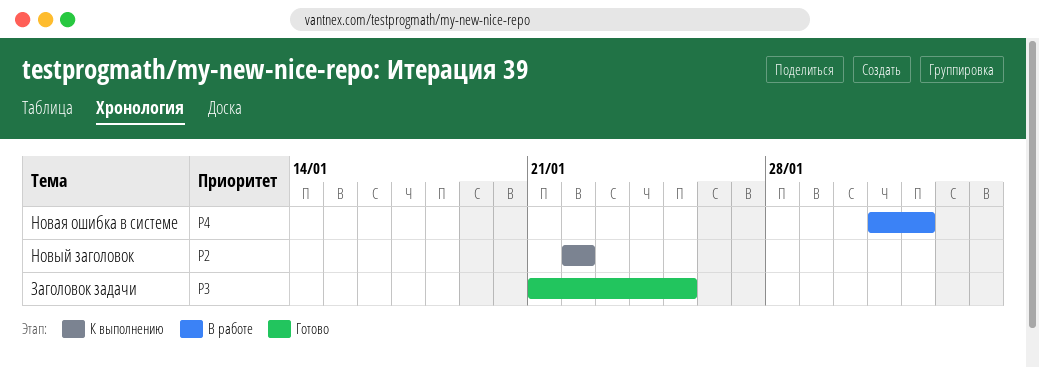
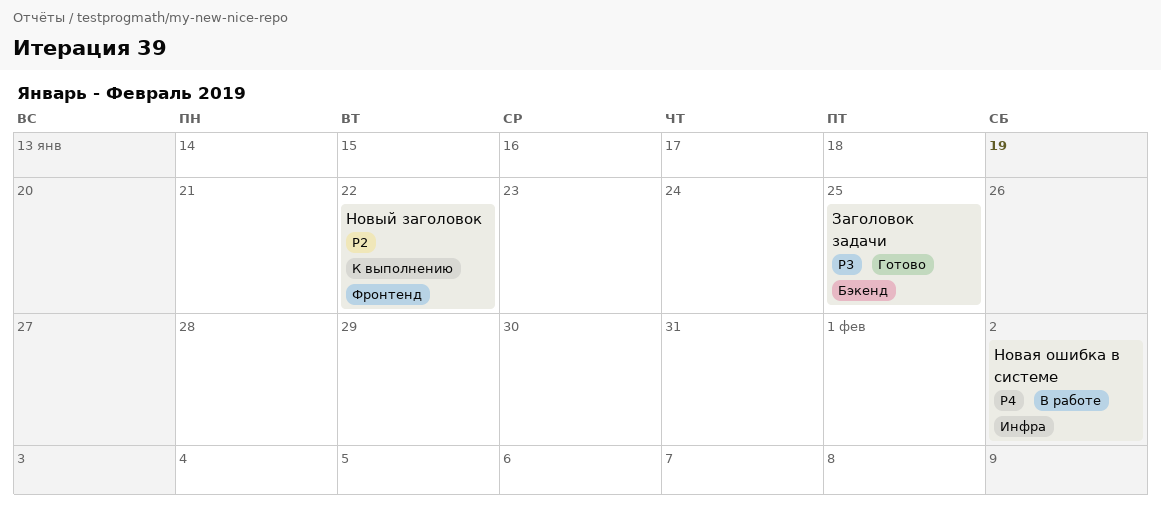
Новая ошибка в системе, due: Feb 1 -> Feb 2

